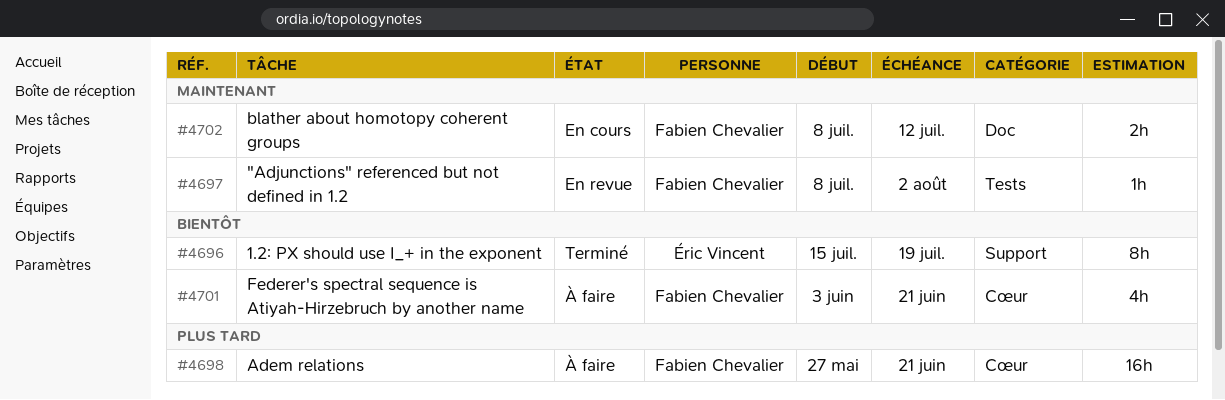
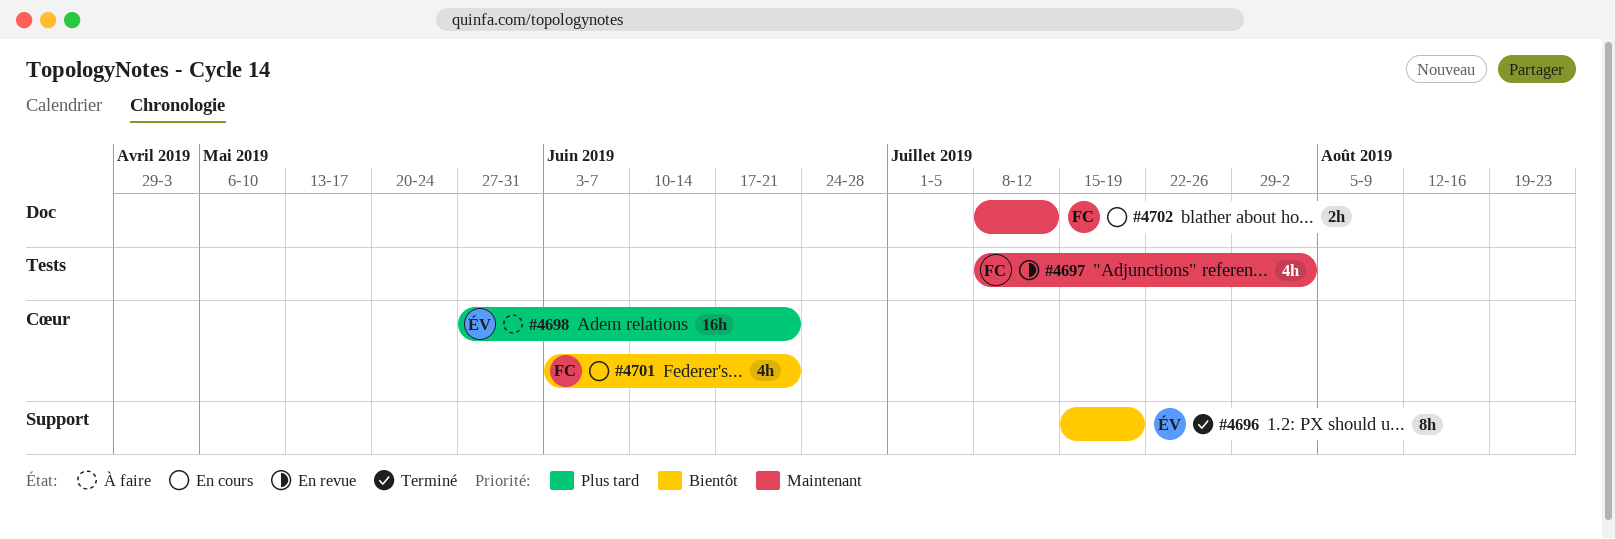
#4697, estimate: 1h -> 4h
#4698, owner: Fabien Chevalier -> Éric Vincent
#4701, status: À faire -> En cours

